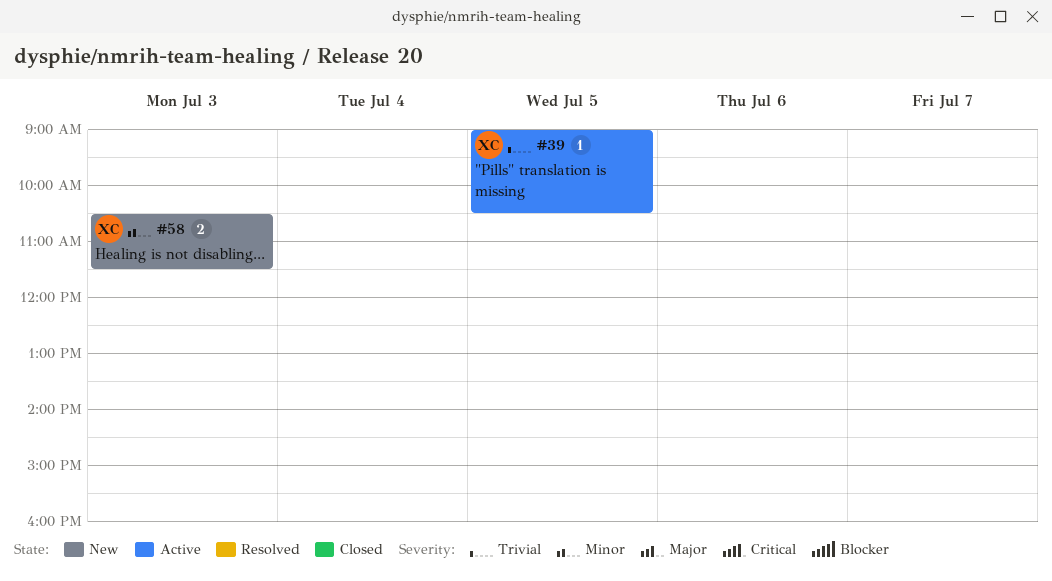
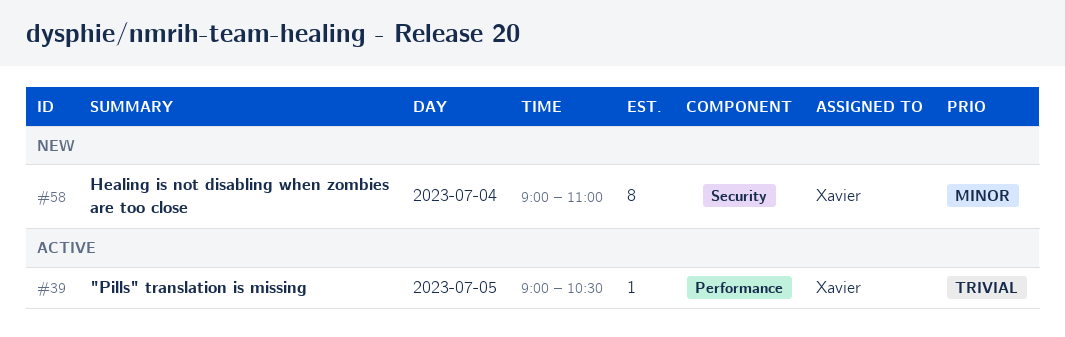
#58, estimate: 2 -> 8
#58, day: Jul 3 -> Jul 4
#58, begins: 10:30 -> 09:00
#58, ends: 11:30 -> 11:00

